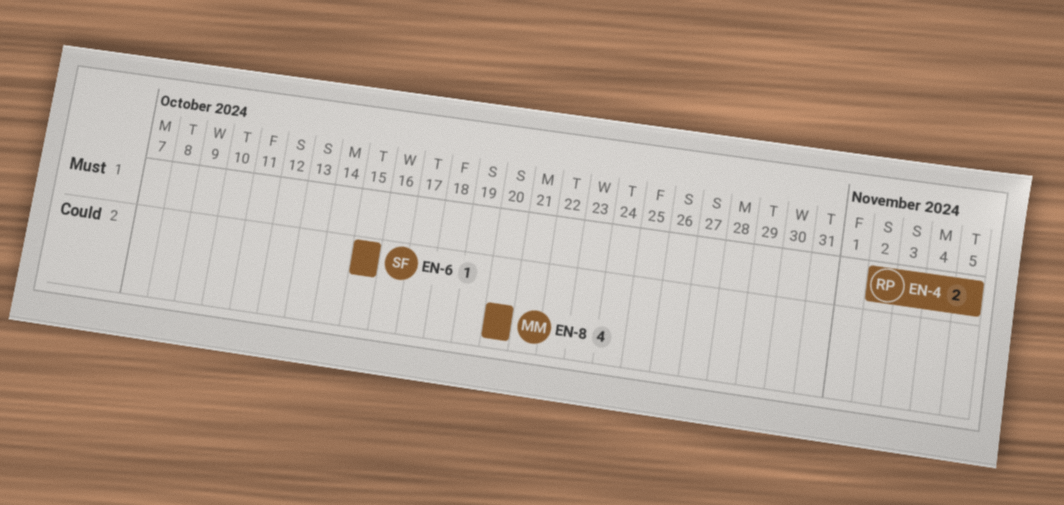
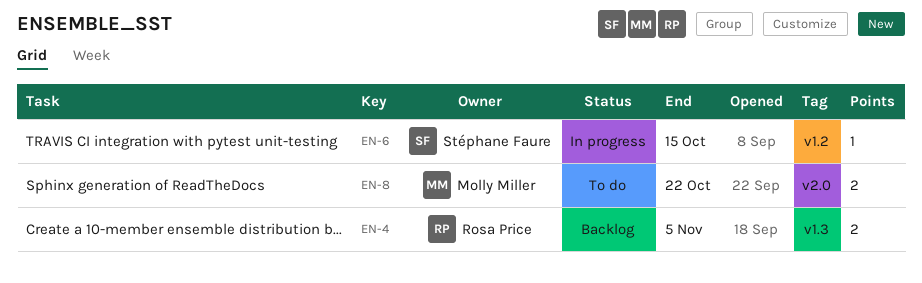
EN-8, estimate: 4 -> 2
EN-8, due: Oct 20 -> Oct 22

